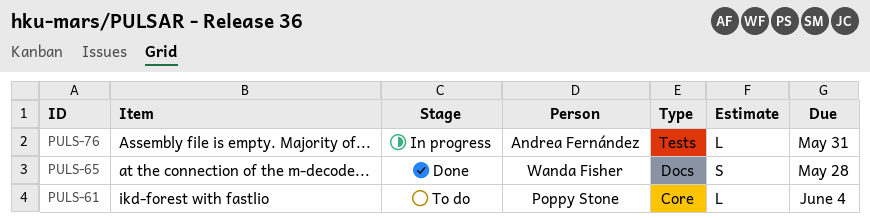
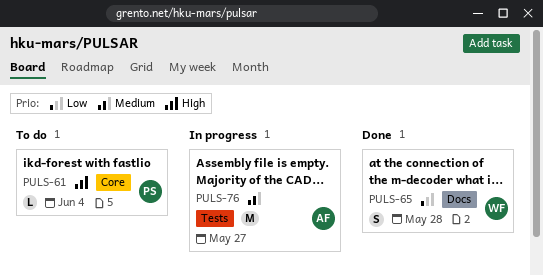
PULS-76, estimate: L -> M
PULS-76, due: May 31 -> May 27

